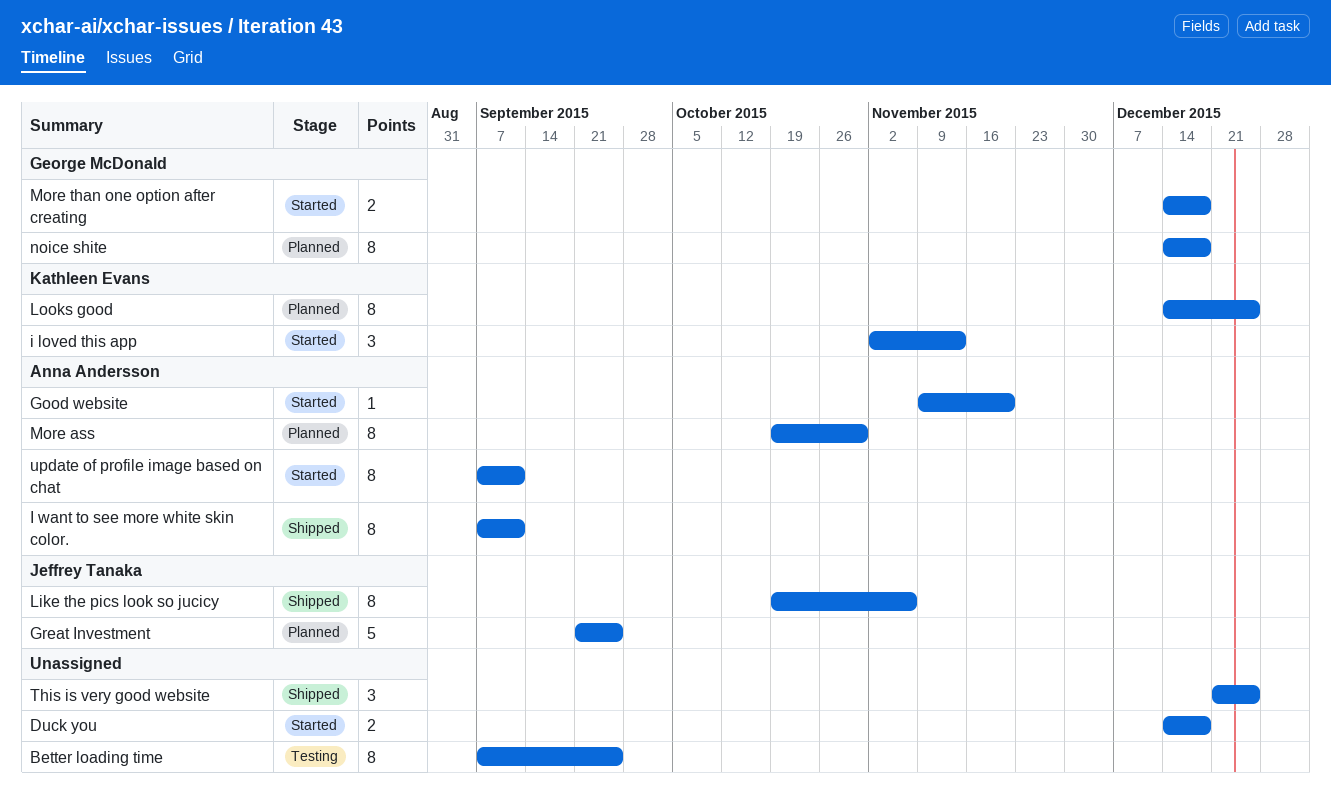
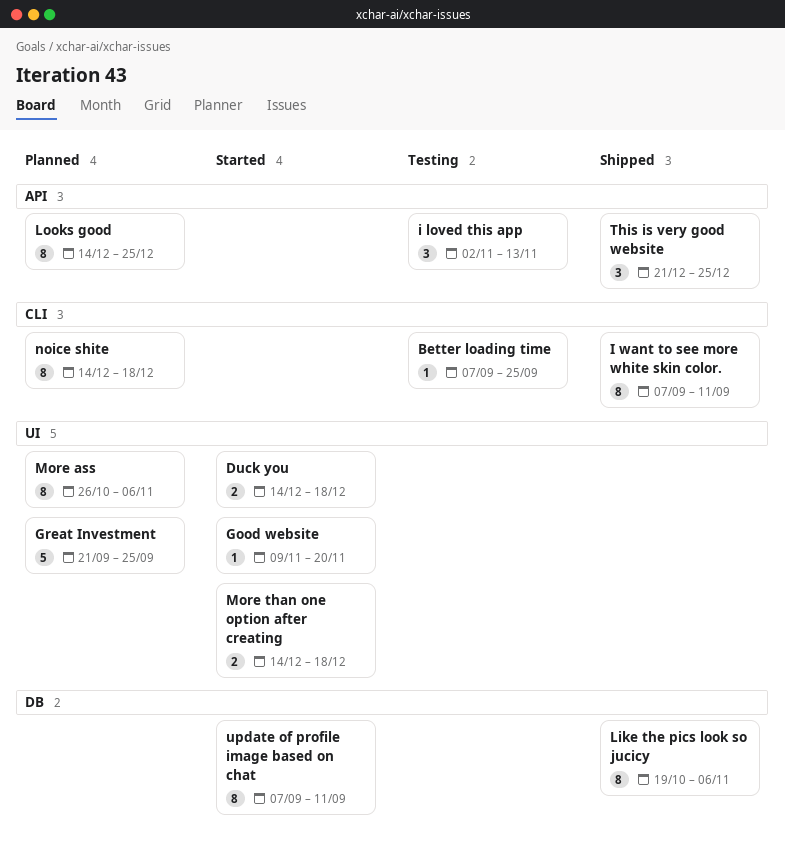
Better loading time, estimate: 8 -> 1
i loved this app, status: Started -> Testing
More ass, start: Oct 19 -> Oct 26
More ass, due: Oct 30 -> Nov 6

